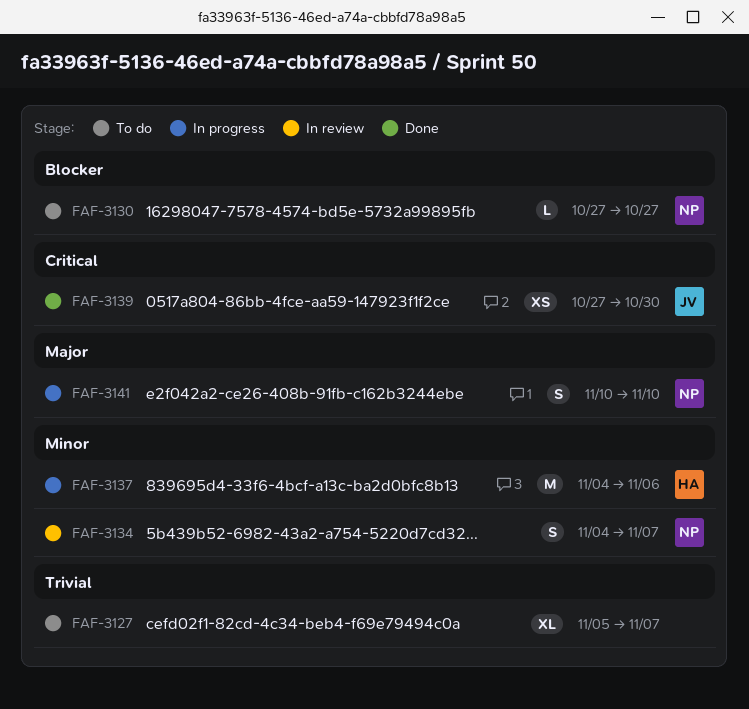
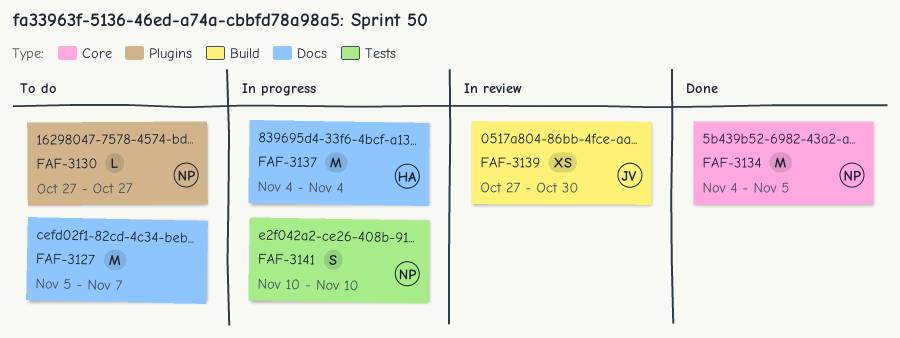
FAF-3127, estimate: XL -> M
FAF-3134, status: In review -> Done
FAF-3134, estimate: S -> M
FAF-3134, due: Nov 7 -> Nov 5
FAF-3137, due: Nov 6 -> Nov 4
FAF-3139, status: Done -> In review

